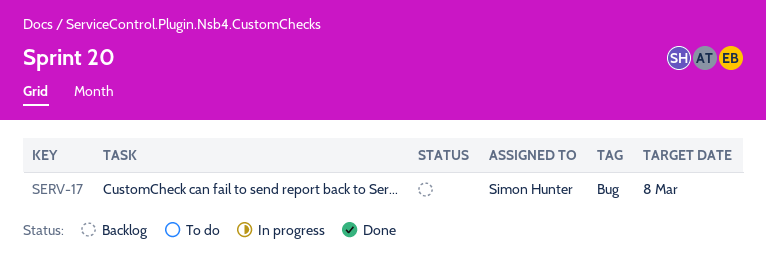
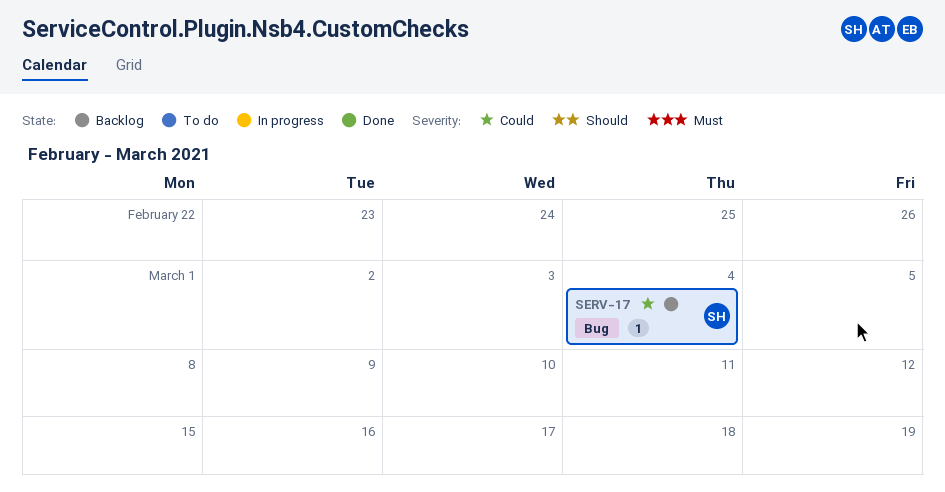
SERV-17, due: Mar 8 -> Mar 4

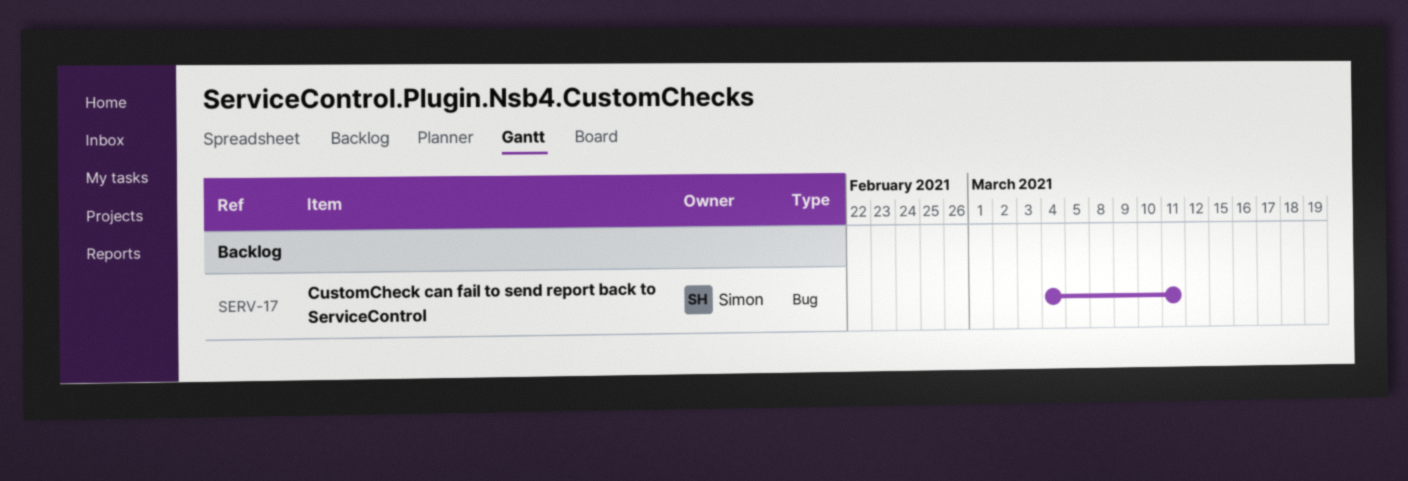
SERV-17, due: Mar 4 -> Mar 11

